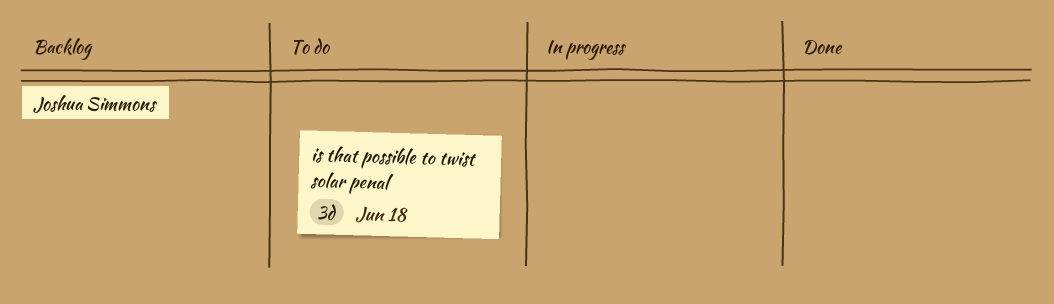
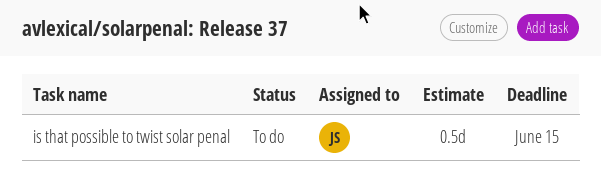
is that possible to twist solar penal, estimate: 3d -> 0.5d
is that possible to twist solar penal, due: Jun 18 -> Jun 15

